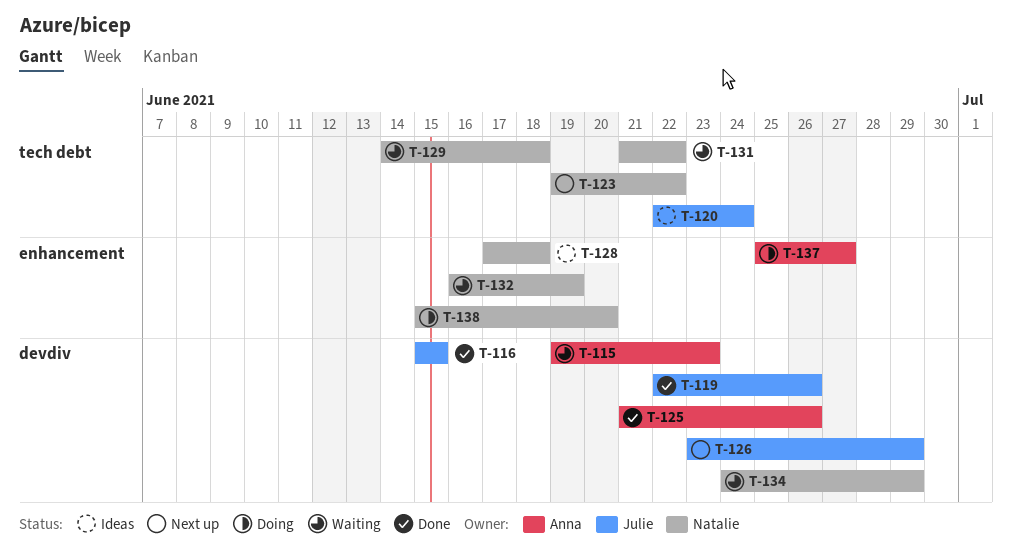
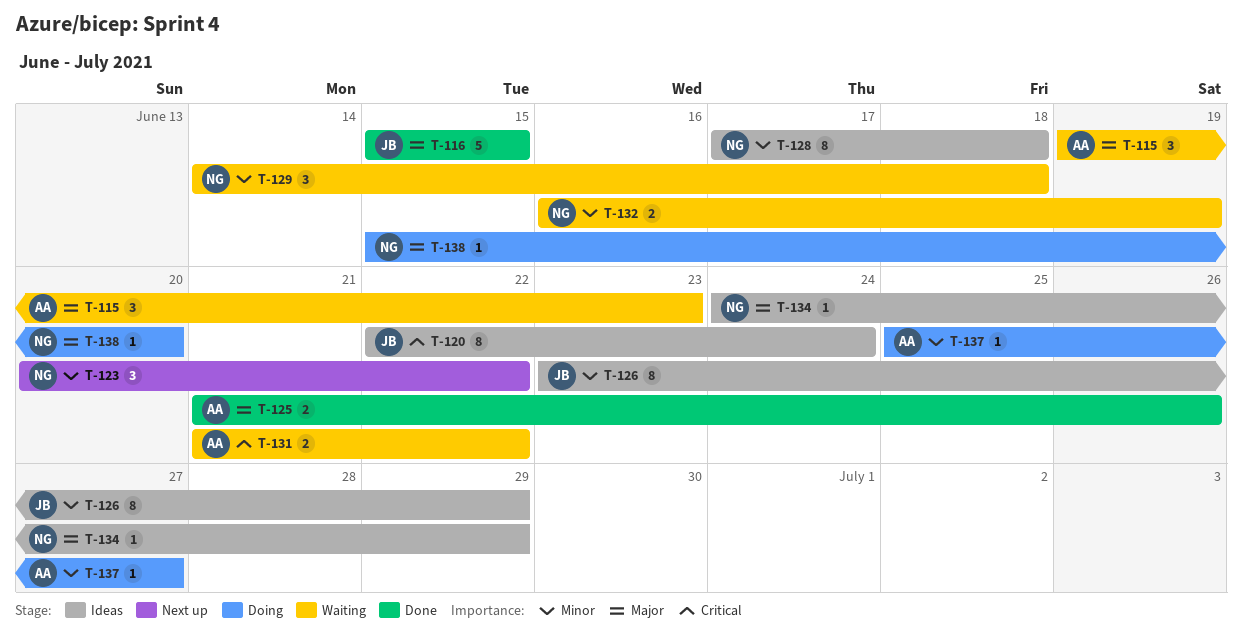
T-119: present -> none
T-123, start: Jun 19 -> Jun 20
T-126, status: Next up -> Ideas
T-131, owner: Natalie -> Anna
T-134, status: Waiting -> Ideas

